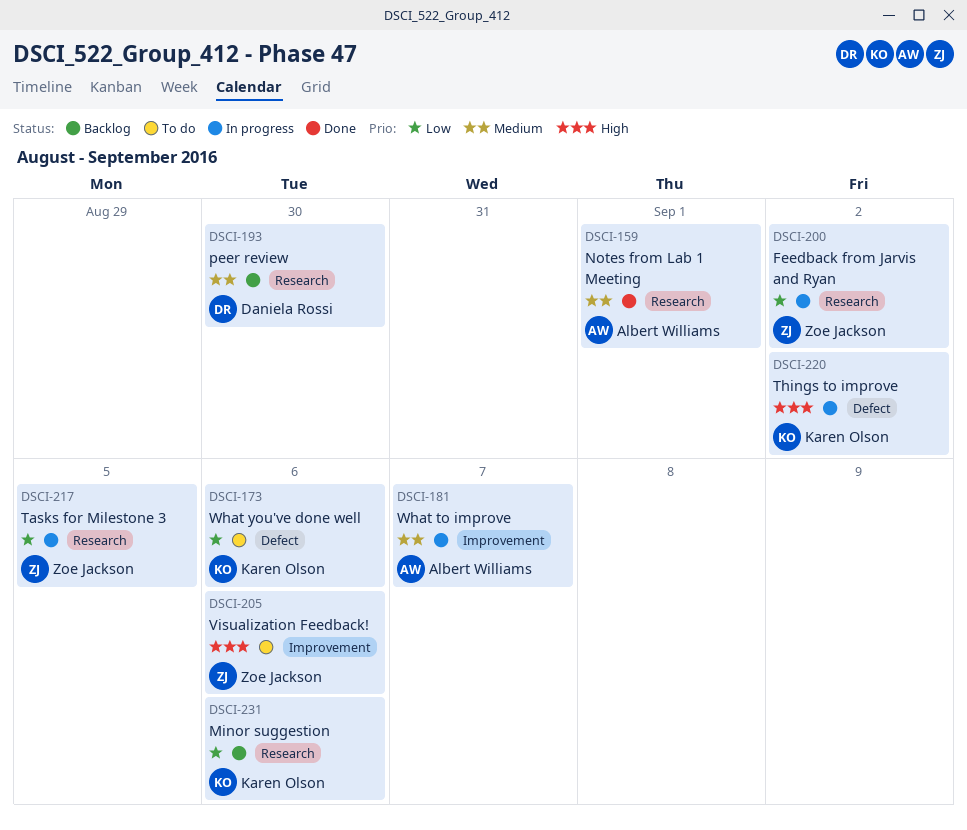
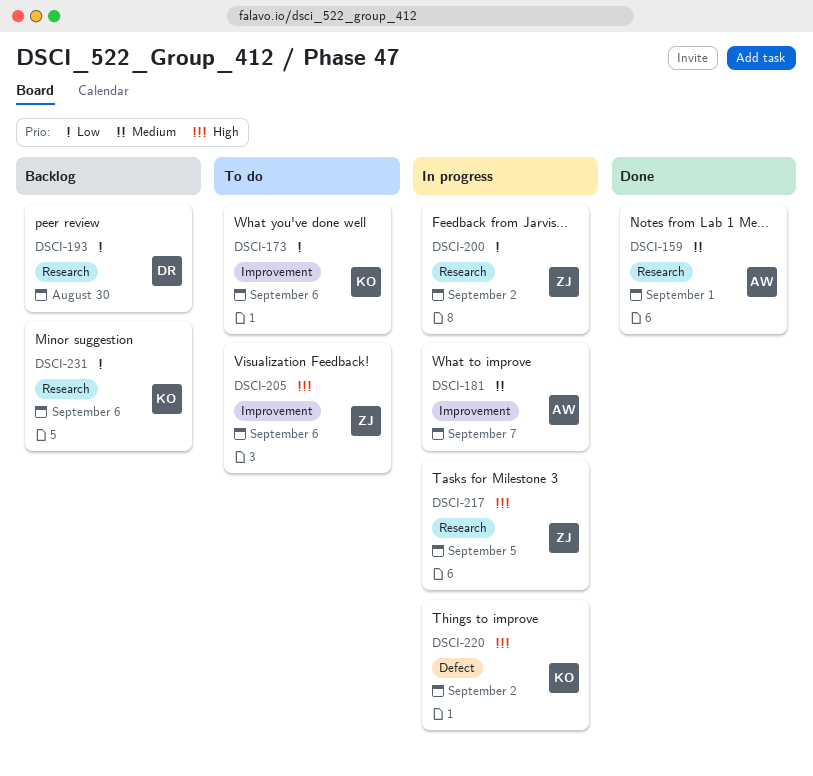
DSCI-173, label: Defect -> Improvement
DSCI-193, priority: Medium -> Low
DSCI-217, priority: Low -> High

